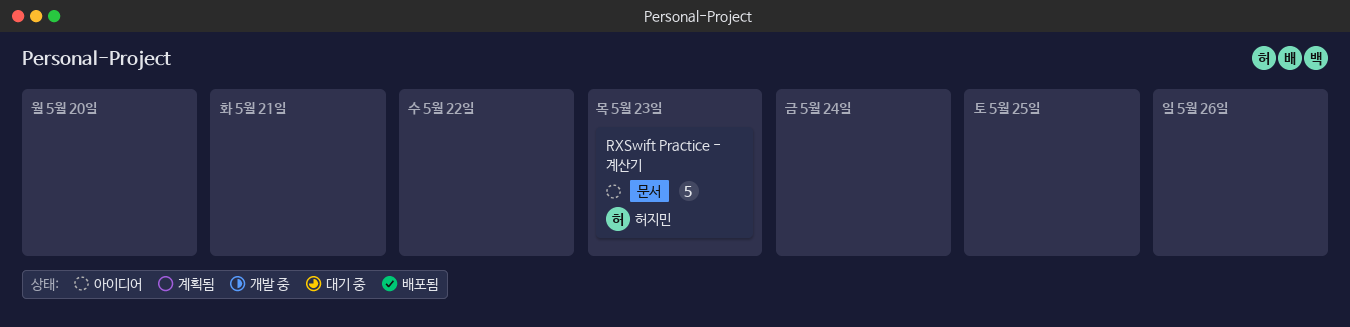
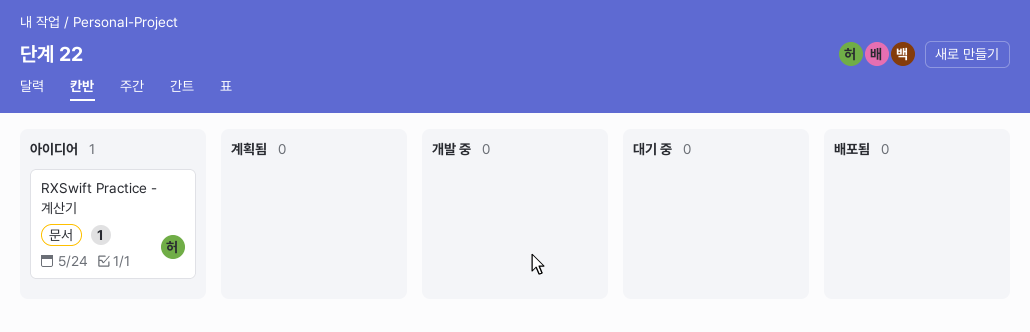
RXSwift Practice - 계산기, estimate: 5 -> 1
RXSwift Practice - 계산기, due: May 23 -> May 24

